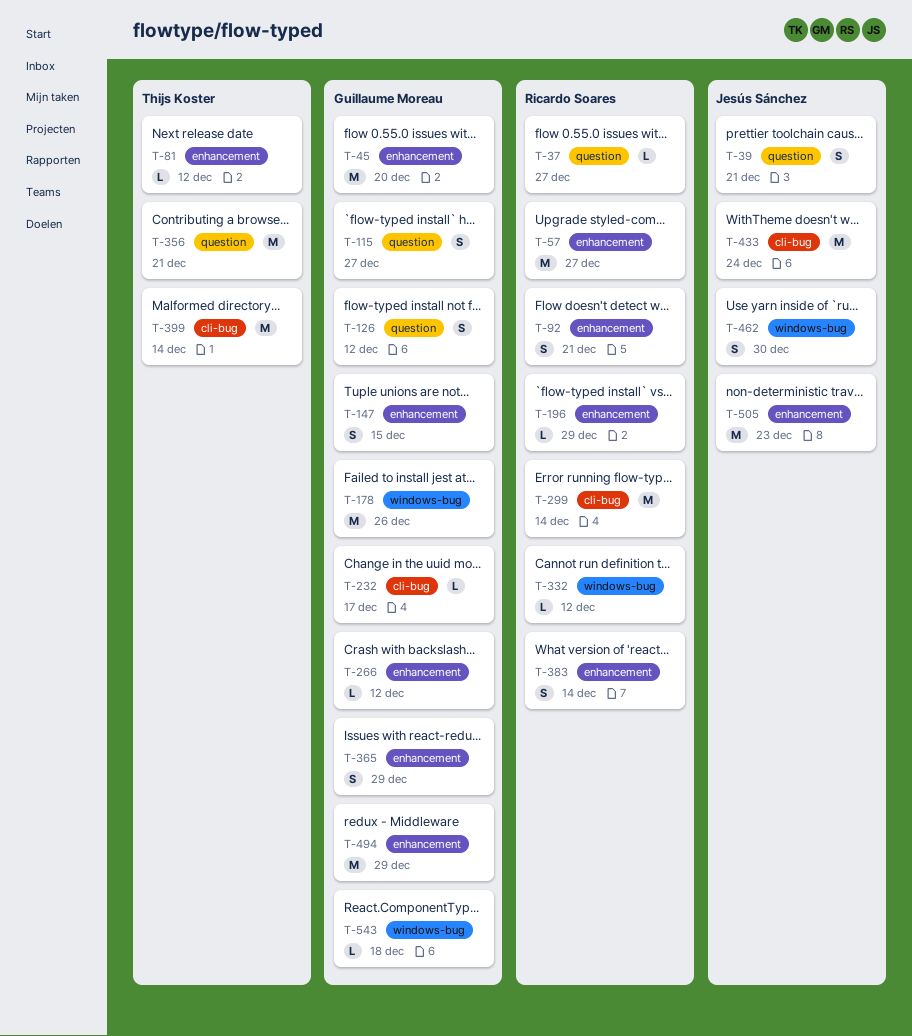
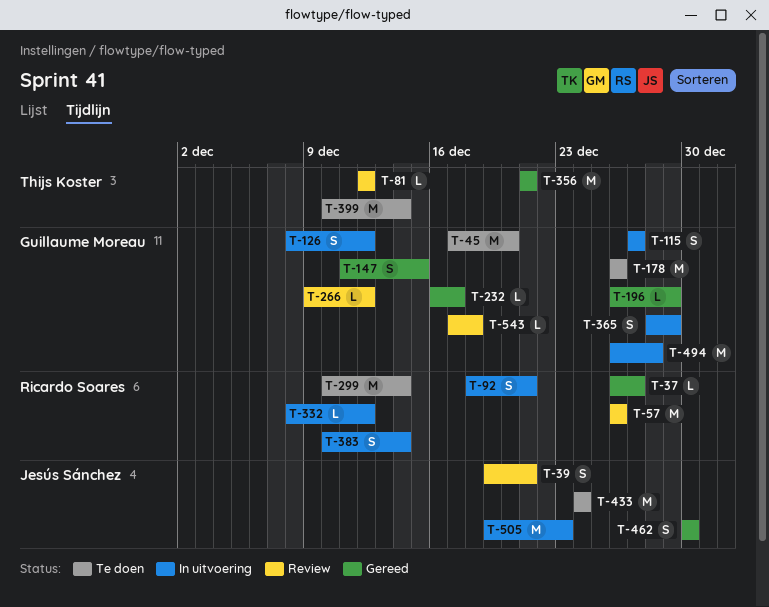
T-57, due: Dec 27 -> Dec 26
T-196, owner: Ricardo Soares -> Guillaume Moreau
T-494, due: Dec 29 -> Dec 28

